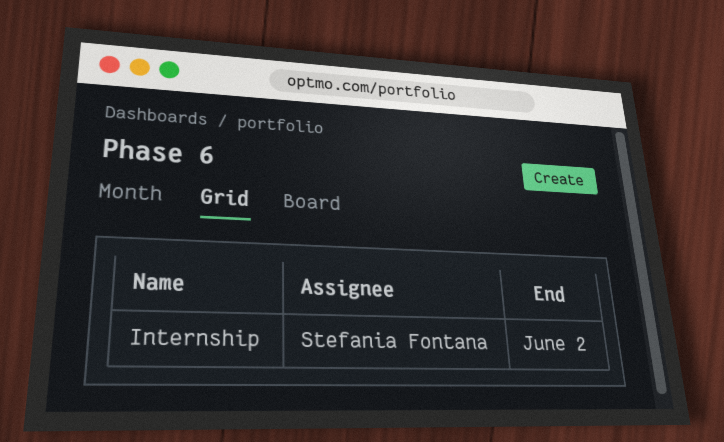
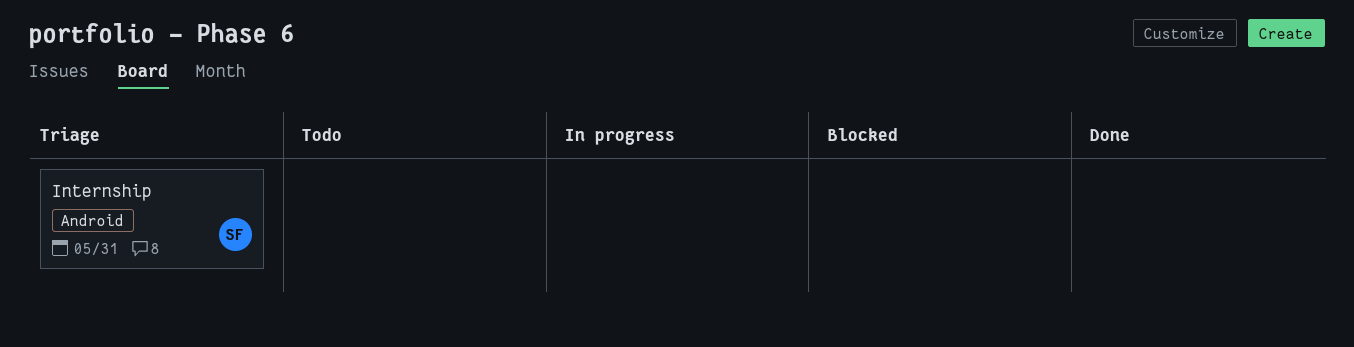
Internship, due: Jun 2 -> May 31

